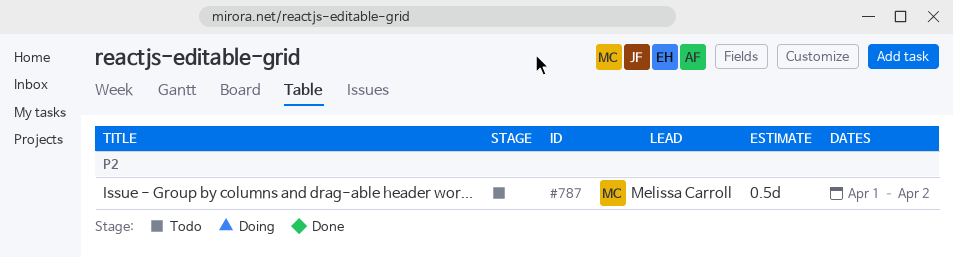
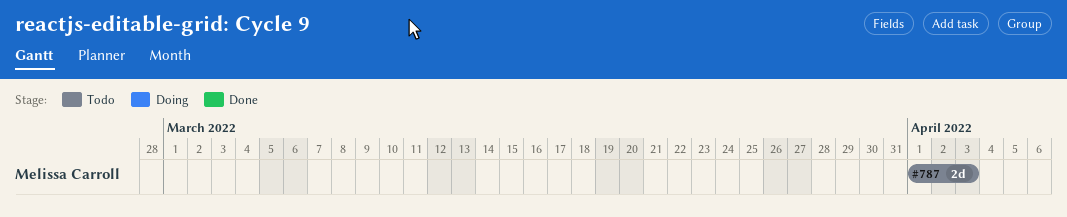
#787, estimate: 0.5d -> 2d
#787, due: Apr 2 -> Apr 3

